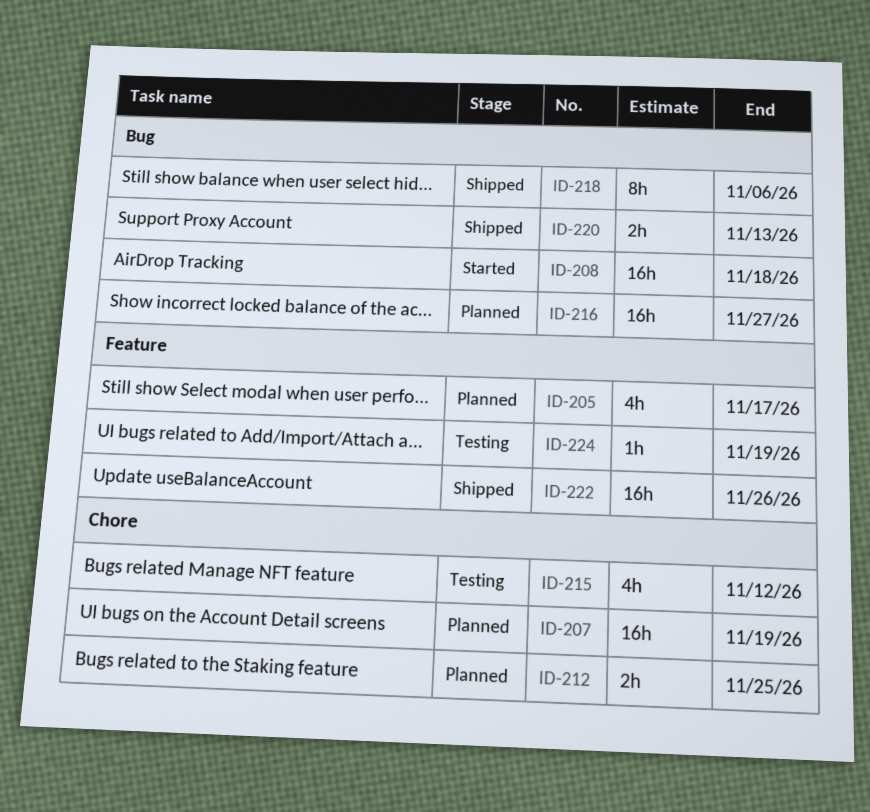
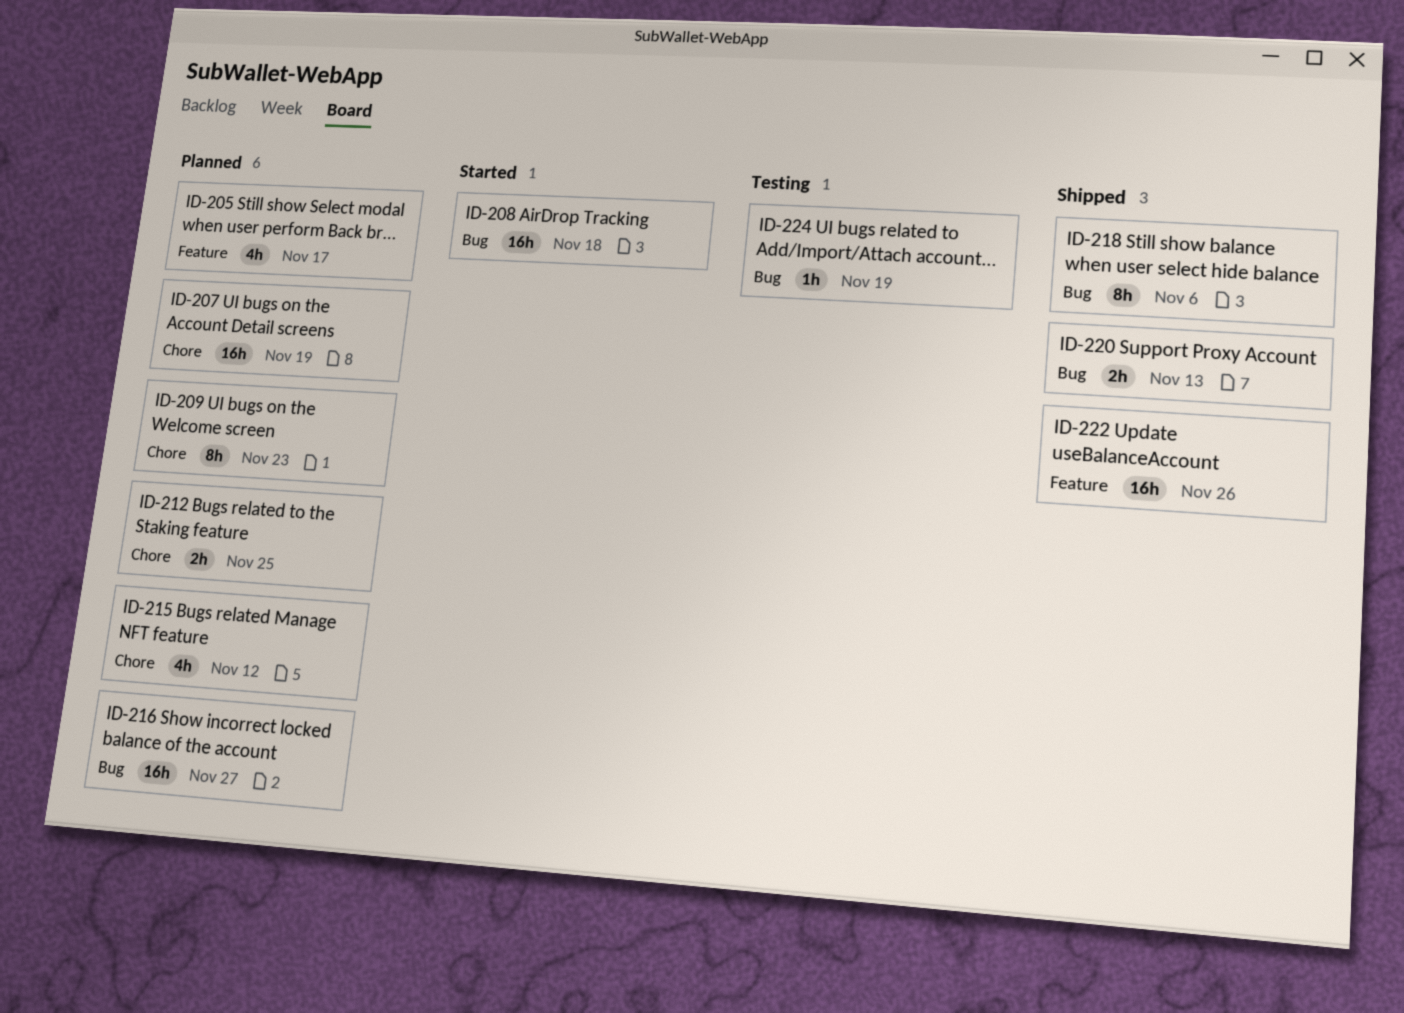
ID-209: none -> present
ID-215, status: Testing -> Planned
ID-224, label: Feature -> Bug

